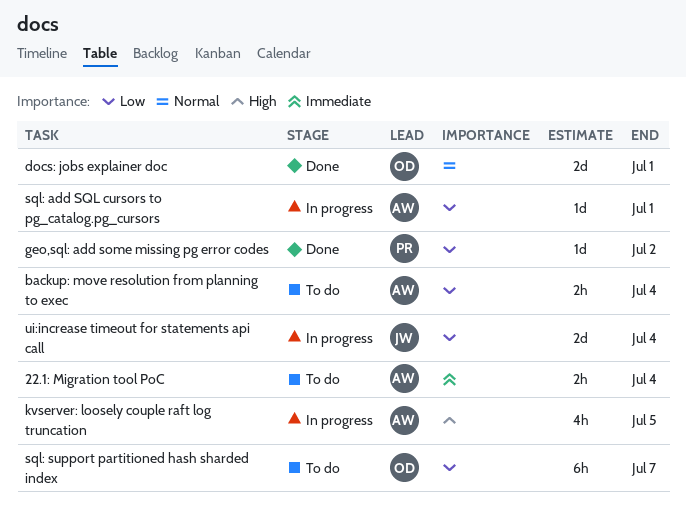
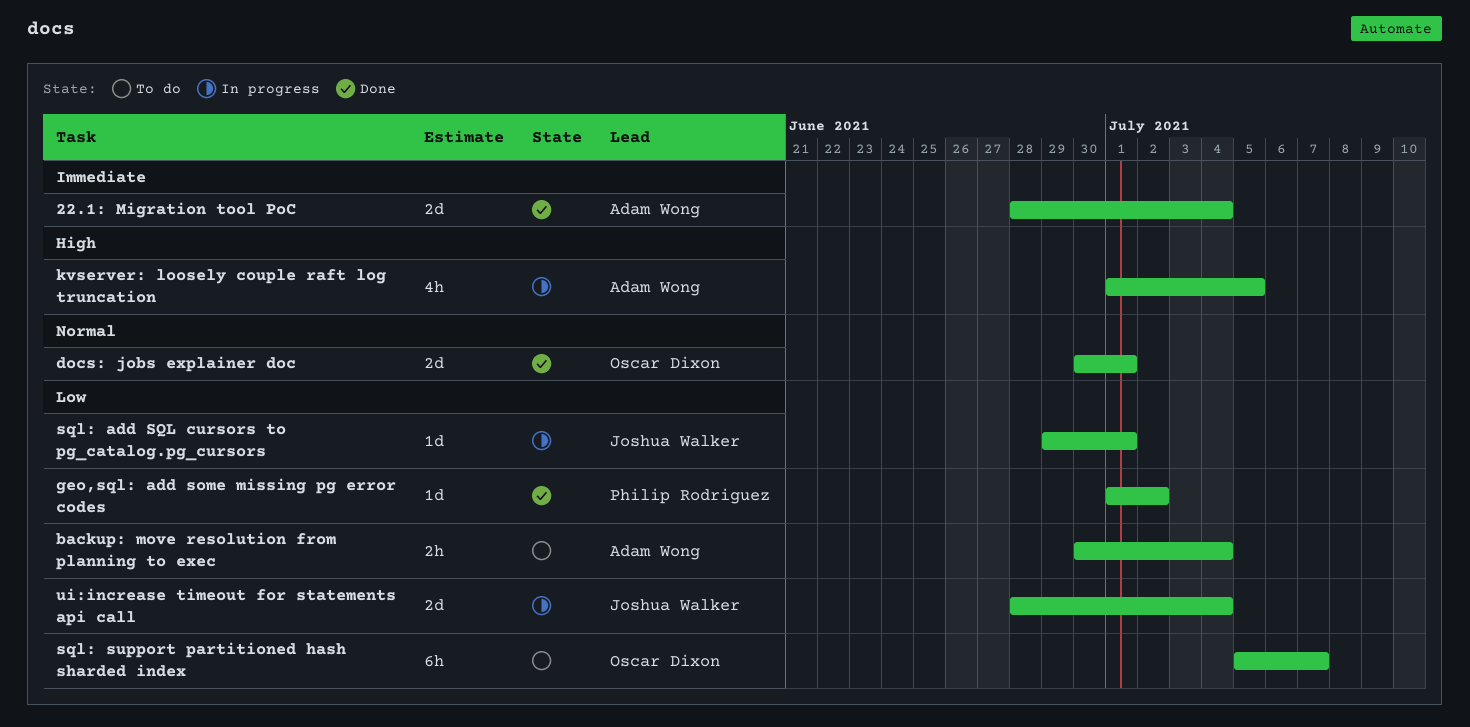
22.1: Migration tool PoC, status: To do -> Done
22.1: Migration tool PoC, estimate: 2h -> 2d
sql: add SQL cursors to pg_catalog.pg_cursors, owner: Adam Wong -> Joshua Walker

